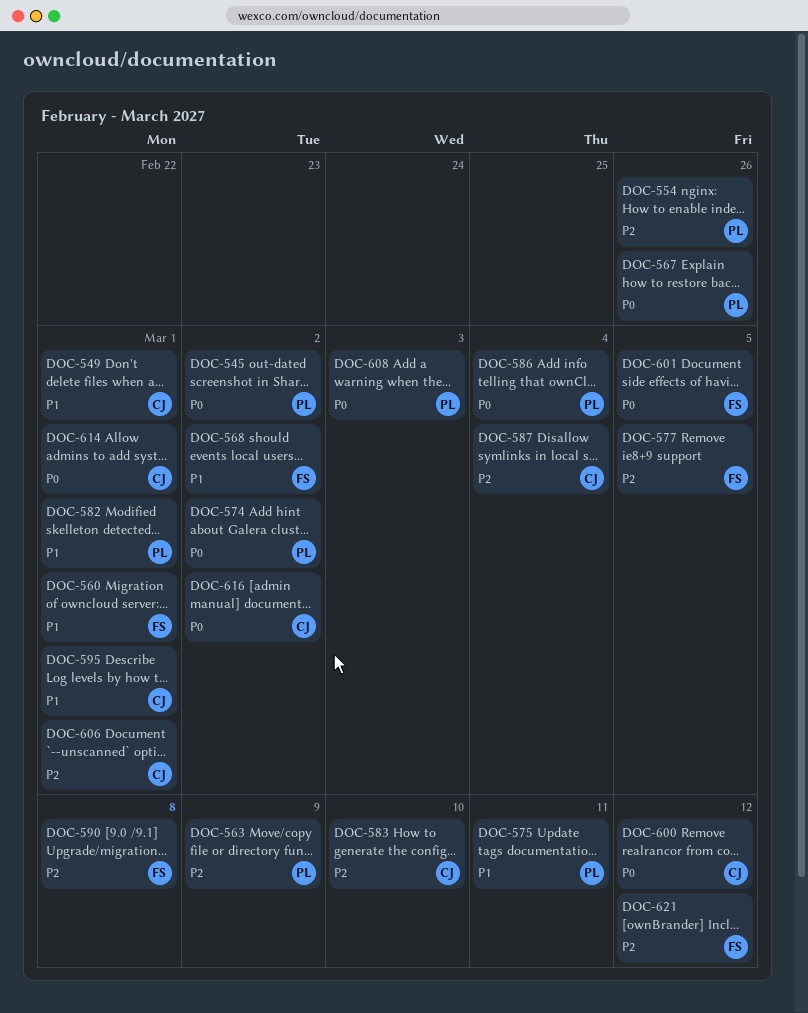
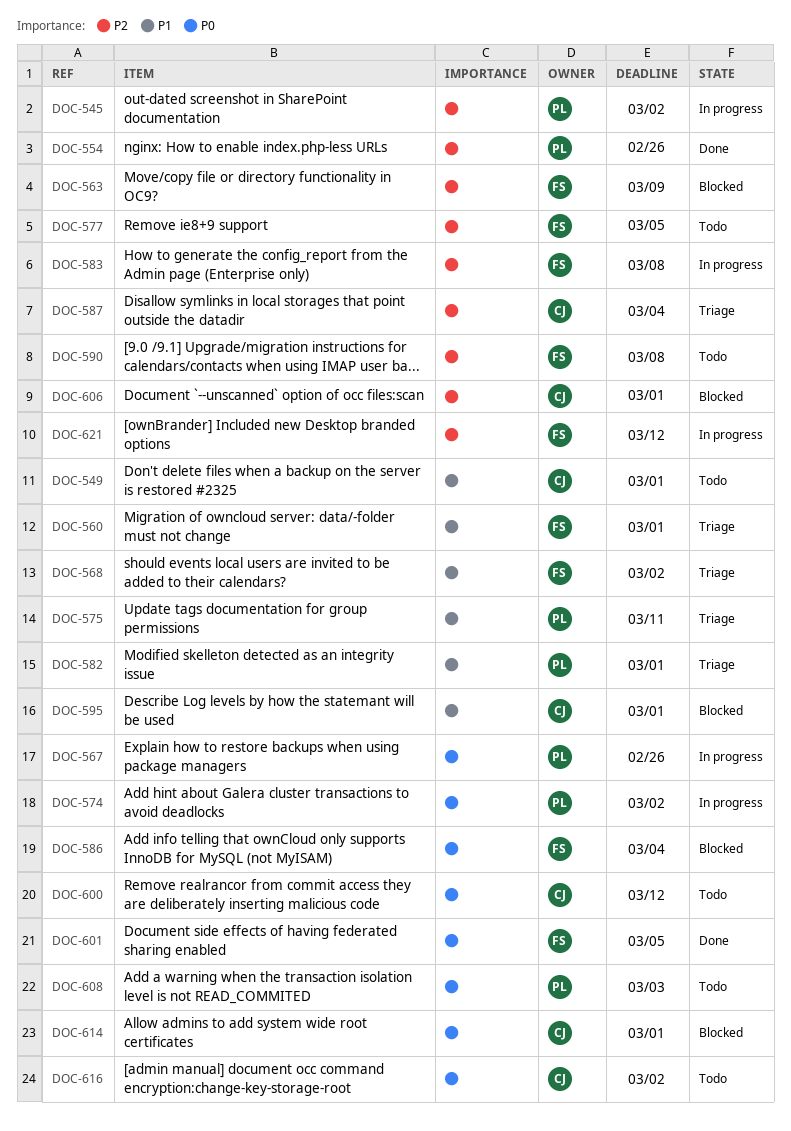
DOC-545, priority: P0 -> P2
DOC-563, owner: PL -> FS
DOC-583, owner: CJ -> FS
DOC-583, due: Mar 10 -> Mar 8
DOC-586, owner: PL -> FS

